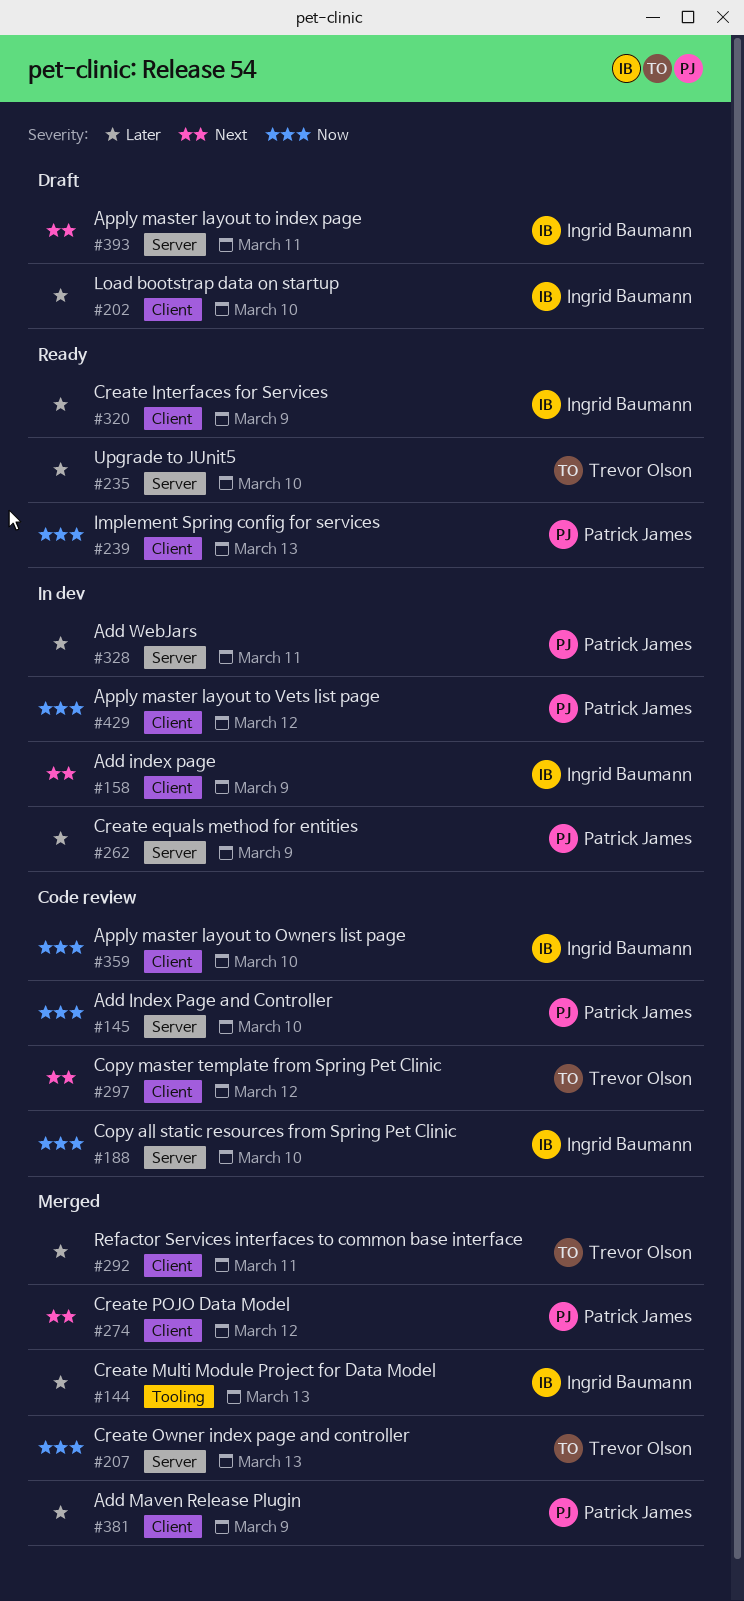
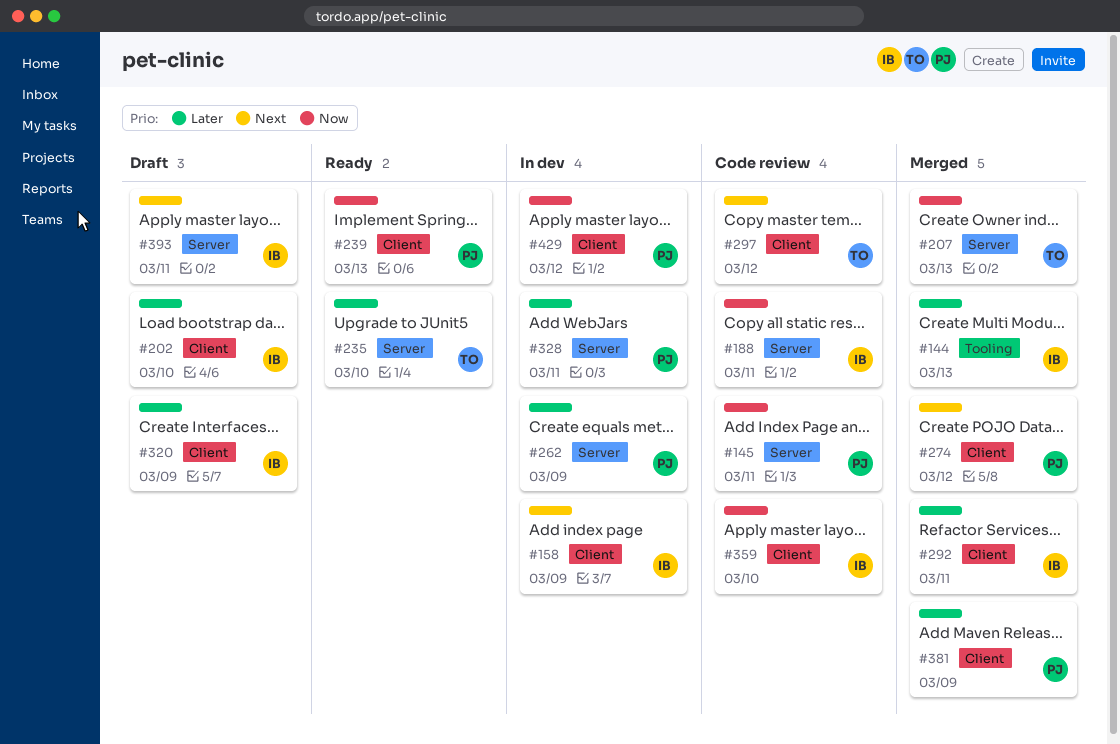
#145, due: Mar 10 -> Mar 11
#188, due: Mar 10 -> Mar 11
#292, owner: Trevor Olson -> Ingrid Baumann
#320, status: Ready -> Draft

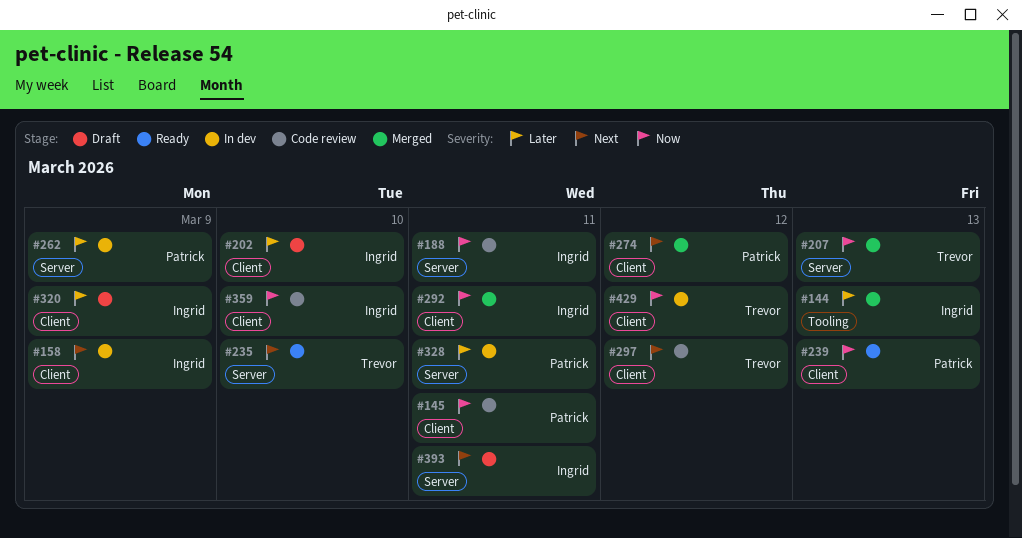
#145, label: Server -> Client
#235, priority: Later -> Next
#292, priority: Later -> Now
#381: present -> none
#429, owner: Patrick -> Trevor

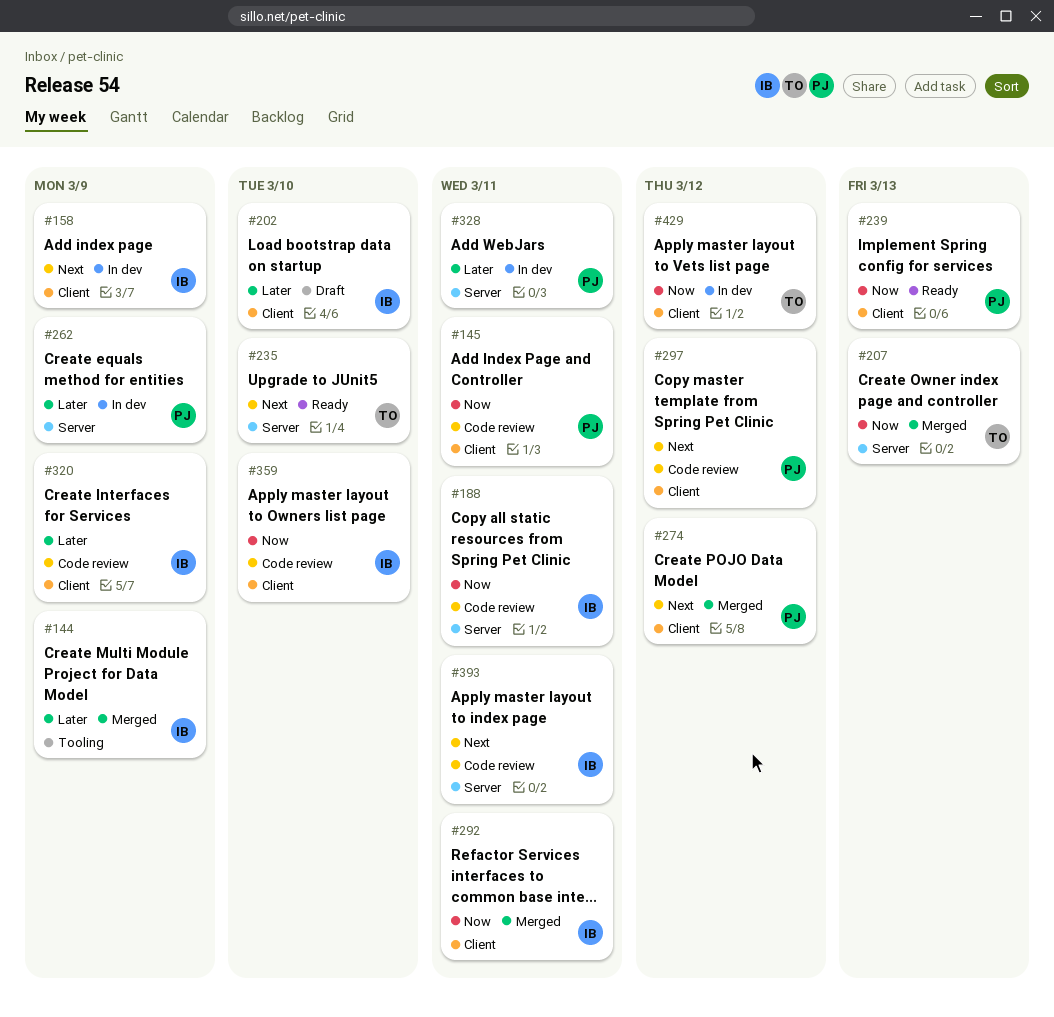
#144, due: Mar 13 -> Mar 9
#297, owner: Trevor -> Patrick
#320, status: Draft -> Code review
#393, status: Draft -> Code review

